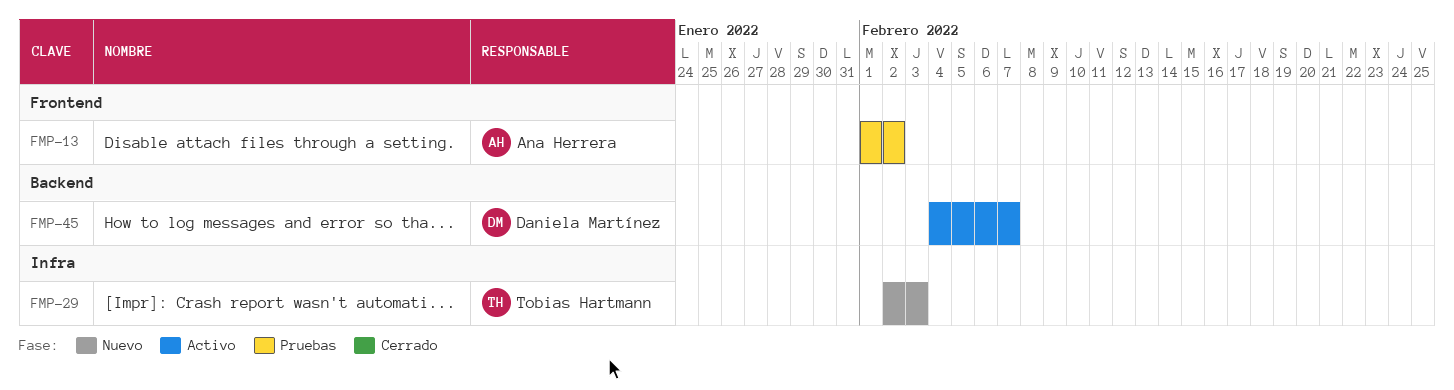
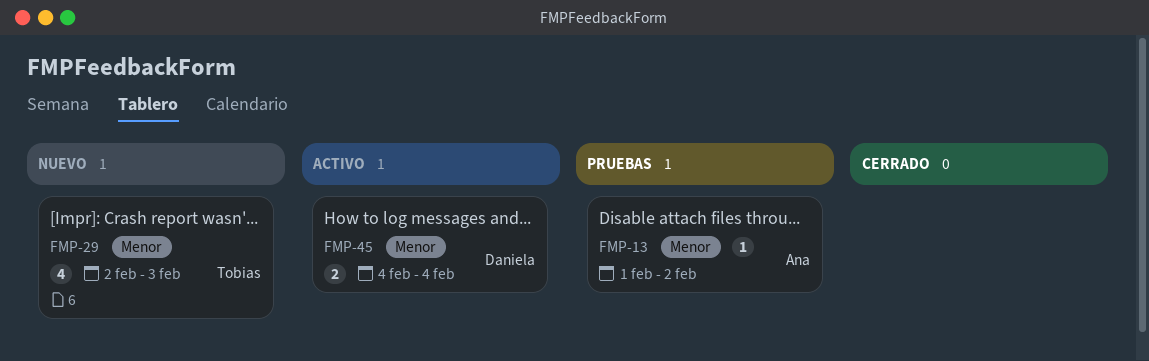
FMP-45, due: Feb 7 -> Feb 4

